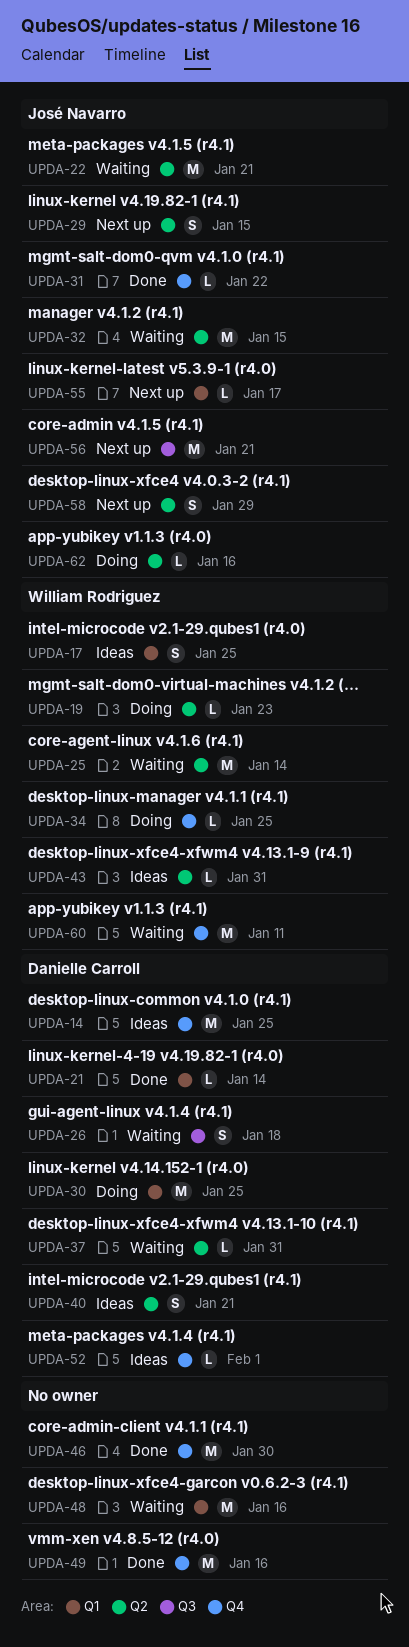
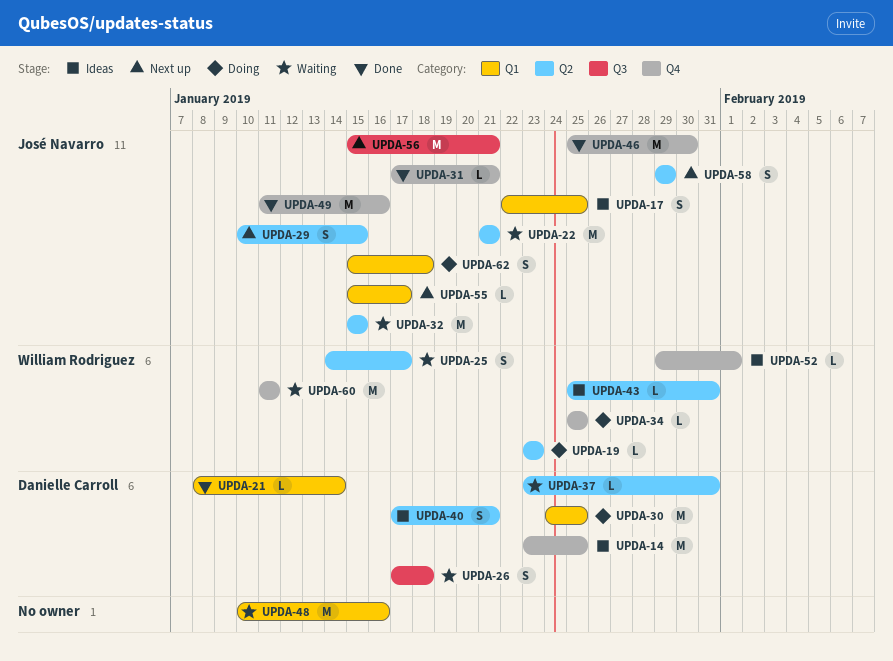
UPDA-17, owner: William Rodriguez -> José Navarro
UPDA-25, estimate: M -> S
UPDA-25, due: Jan 14 -> Jan 17
UPDA-31, due: Jan 22 -> Jan 21
UPDA-46, owner: none -> José Navarro
UPDA-49, owner: none -> José Navarro
UPDA-52, owner: Danielle Carroll -> William Rodriguez
UPDA-62, label: Q2 -> Q1
UPDA-62, estimate: L -> S
UPDA-62, due: Jan 16 -> Jan 18

